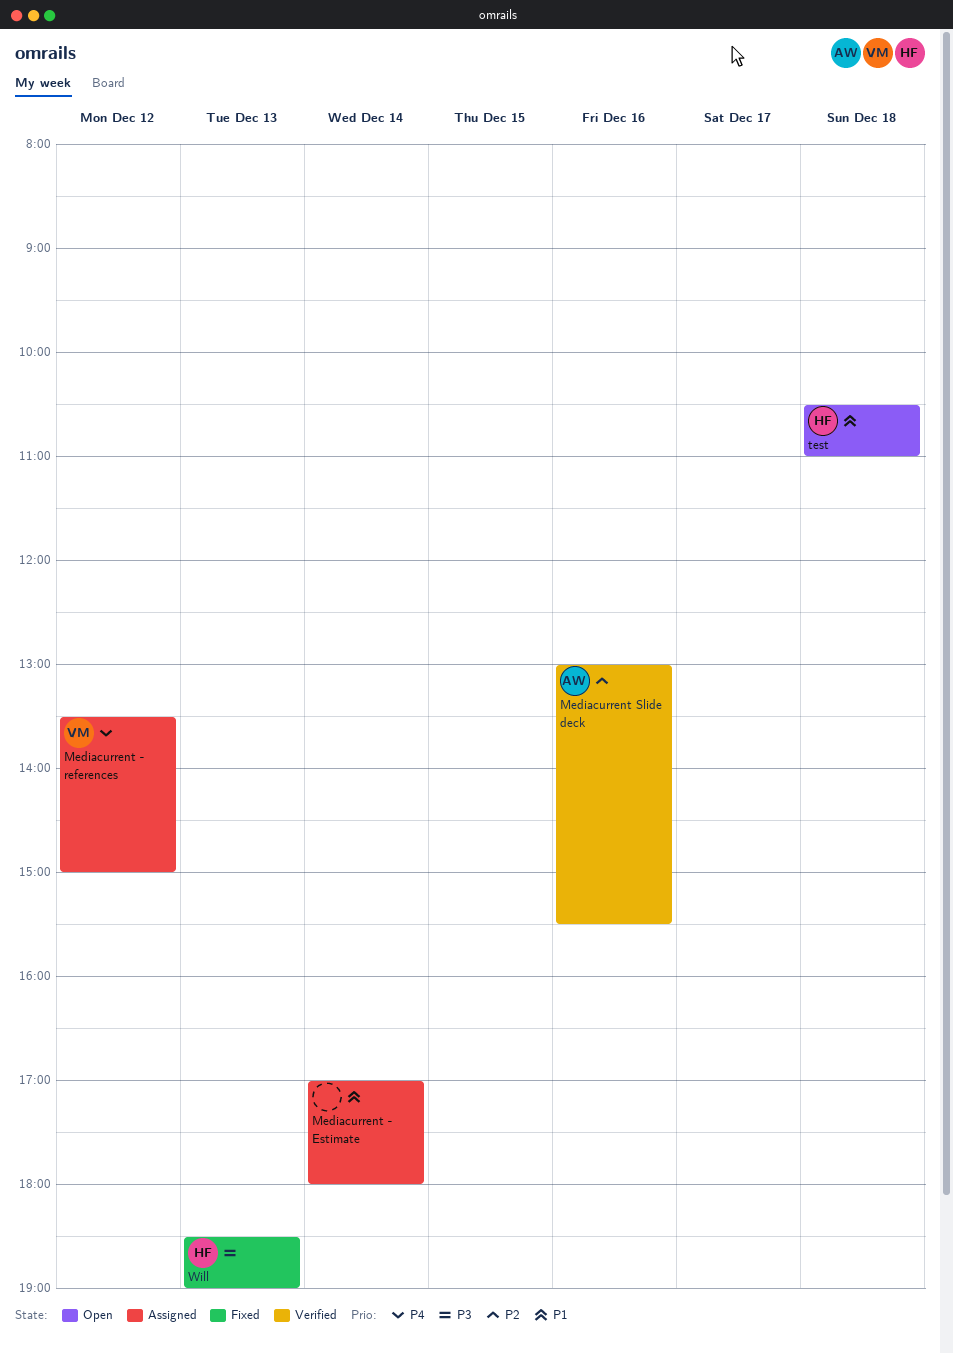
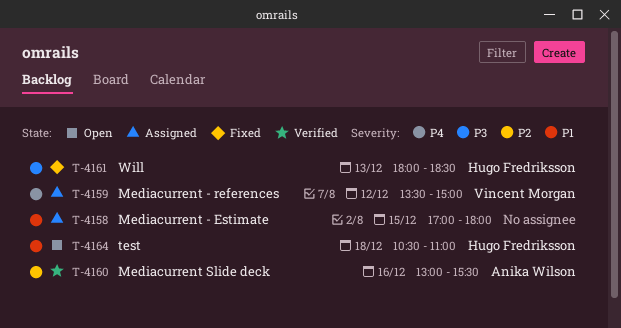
Mediacurrent - Estimate, day: Dec 14 -> Dec 15
Will, begins: 18:30 -> 18:00
Will, ends: 19:00 -> 18:30

